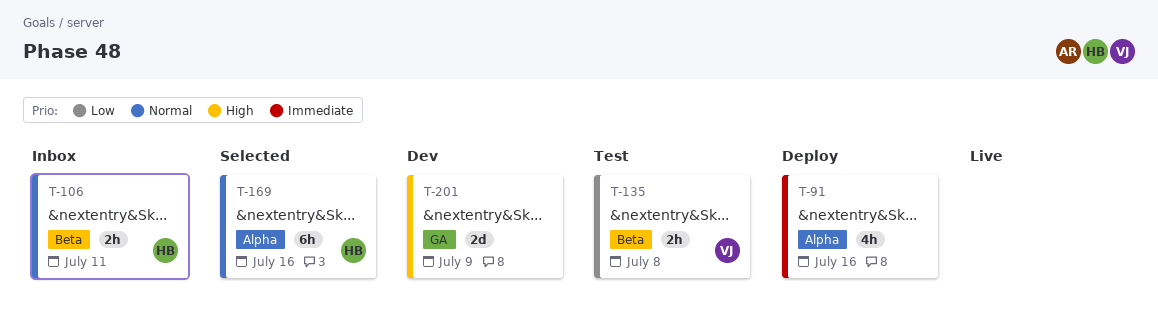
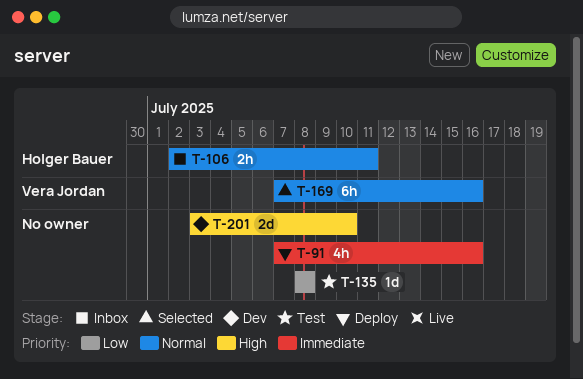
T-135, owner: Vera Jordan -> none
T-135, estimate: 2h -> 1d
T-169, owner: Holger Bauer -> Vera Jordan
T-201, due: Jul 9 -> Jul 10

